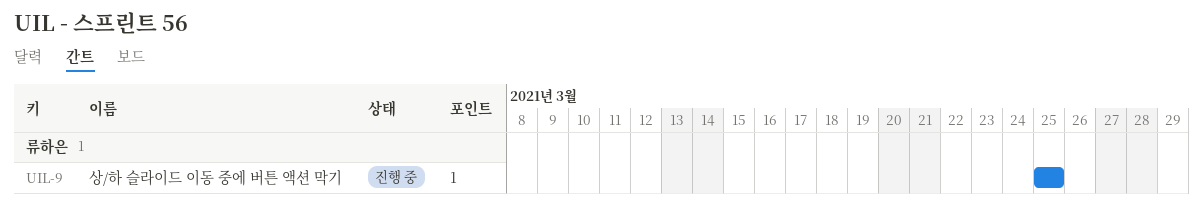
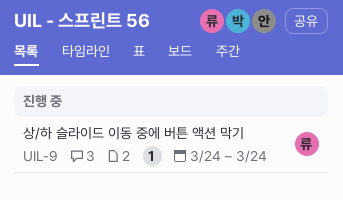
UIL-9, start: Mar 25 -> Mar 24
UIL-9, due: Mar 25 -> Mar 24

